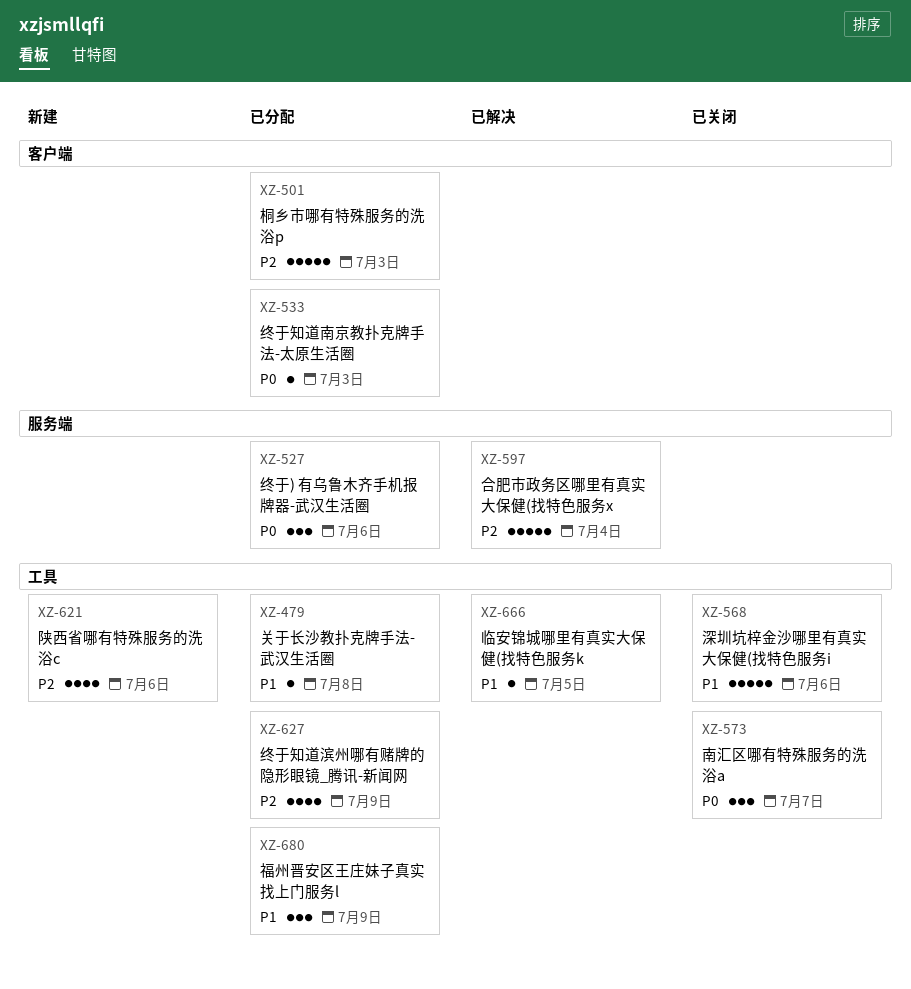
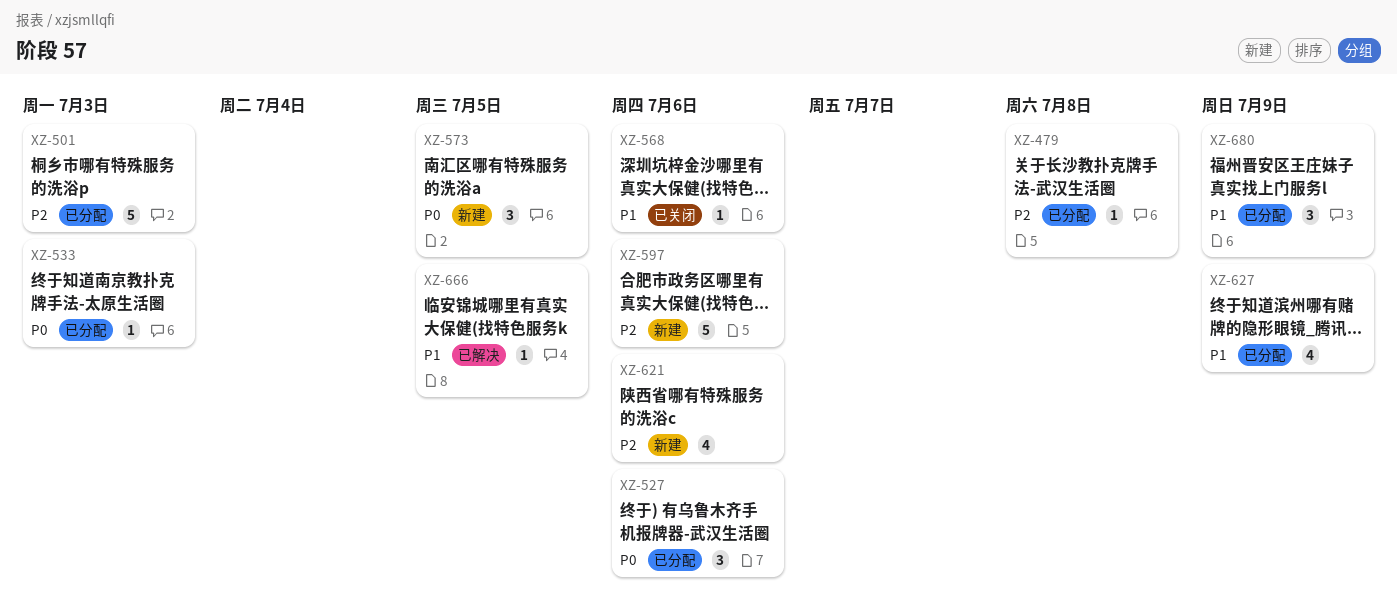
XZ-479, priority: P1 -> P2
XZ-568, estimate: 5 -> 1
XZ-573, status: 已关闭 -> 新建
XZ-573, due: Jul 7 -> Jul 5
XZ-597, status: 已解决 -> 新建
XZ-597, due: Jul 4 -> Jul 6
XZ-627, priority: P2 -> P1

